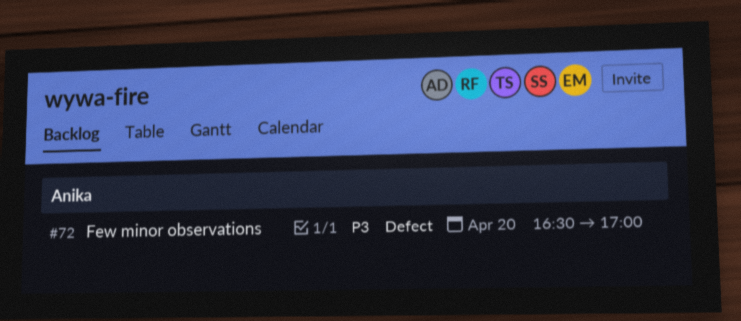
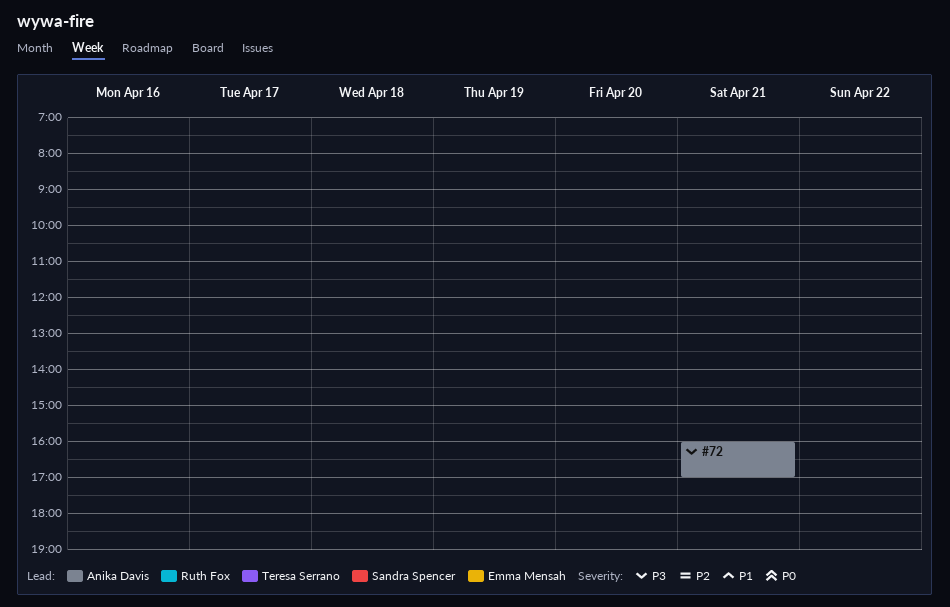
#72, day: Apr 20 -> Apr 21
#72, begins: 16:30 -> 16:00

